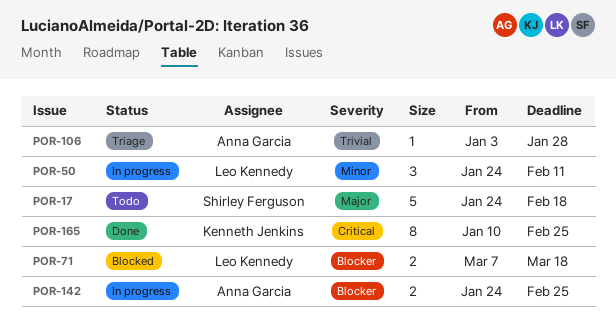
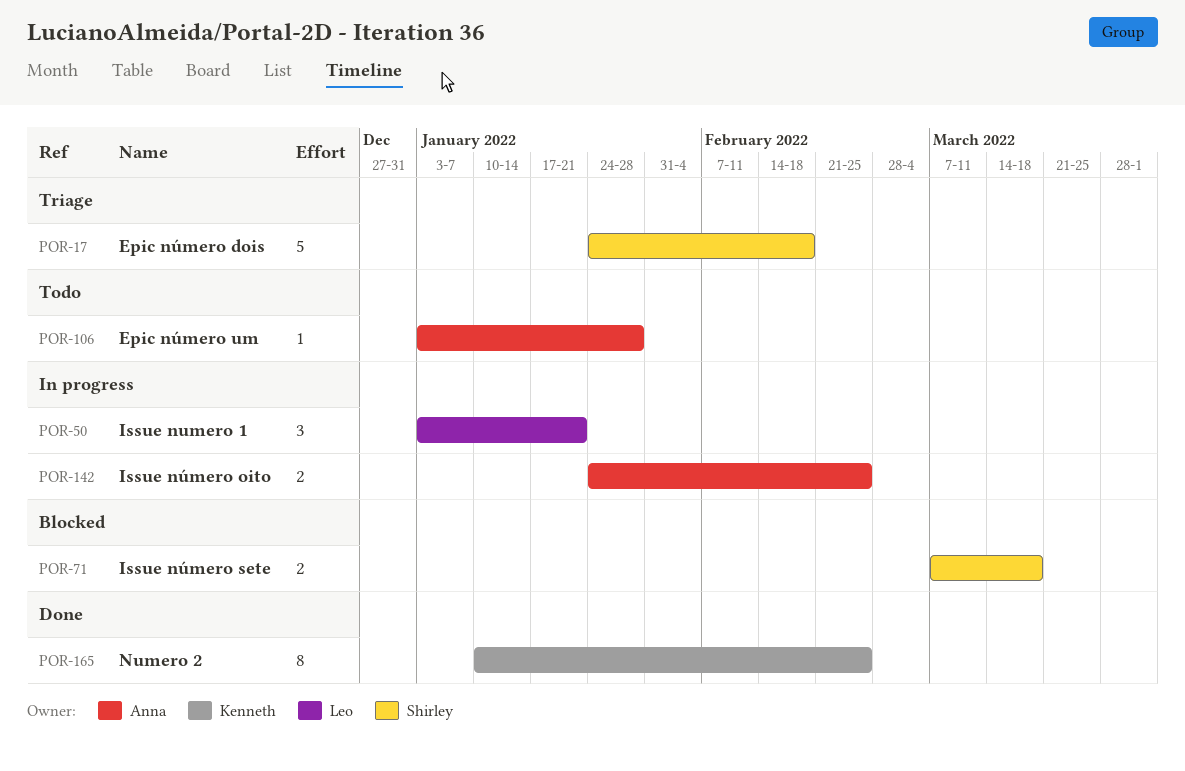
POR-17, status: Todo -> Triage
POR-50, start: Jan 24 -> Jan 3
POR-50, due: Feb 11 -> Jan 21
POR-71, owner: Leo Kennedy -> Shirley Ferguson
POR-106, status: Triage -> Todo

